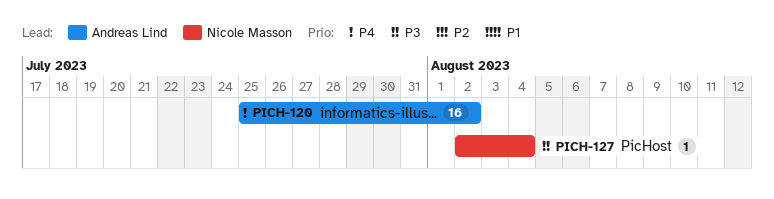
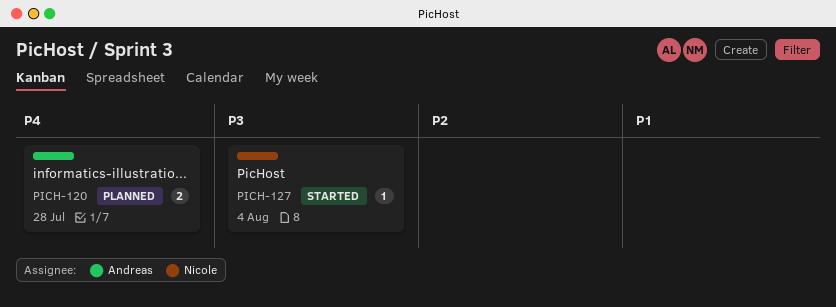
PICH-120, estimate: 16 -> 2
PICH-120, due: Aug 2 -> Jul 28

